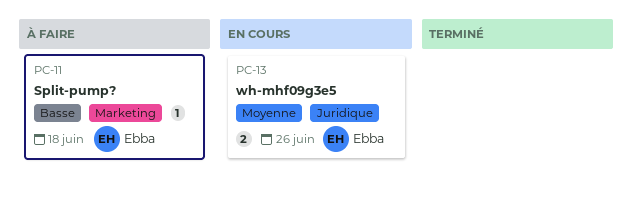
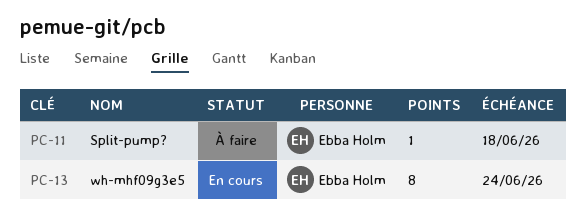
PC-13, estimate: 2 -> 8
PC-13, due: Jun 26 -> Jun 24

